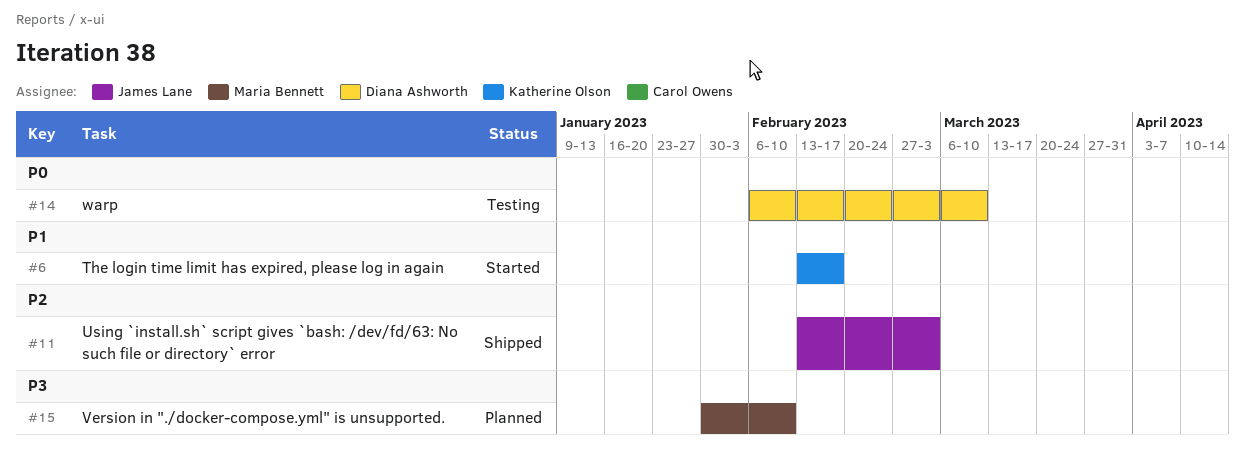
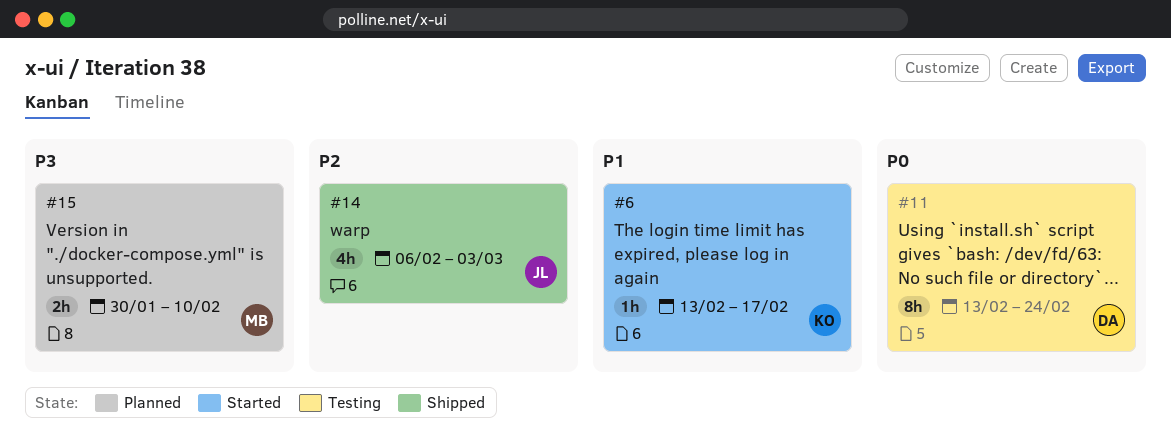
#11, status: Shipped -> Testing
#11, owner: James Lane -> Diana Ashworth
#11, priority: P2 -> P0
#11, due: Mar 3 -> Feb 24
#14, status: Testing -> Shipped
#14, owner: Diana Ashworth -> James Lane
#14, priority: P0 -> P2
#14, due: Mar 10 -> Mar 3

